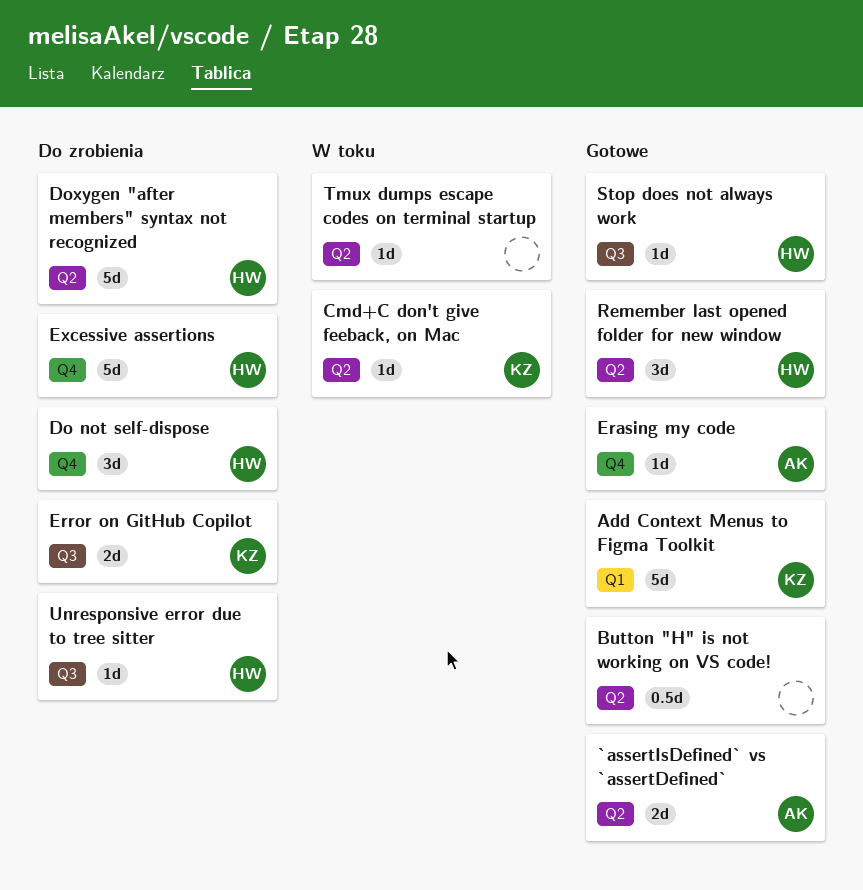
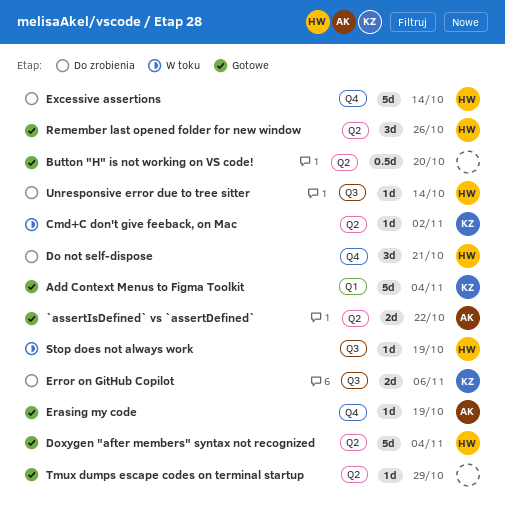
Doxygen "after members" syntax not recognized, status: Do zrobienia -> Gotowe
Stop does not always work, status: Gotowe -> W toku
Tmux dumps escape codes on terminal startup, status: W toku -> Gotowe

